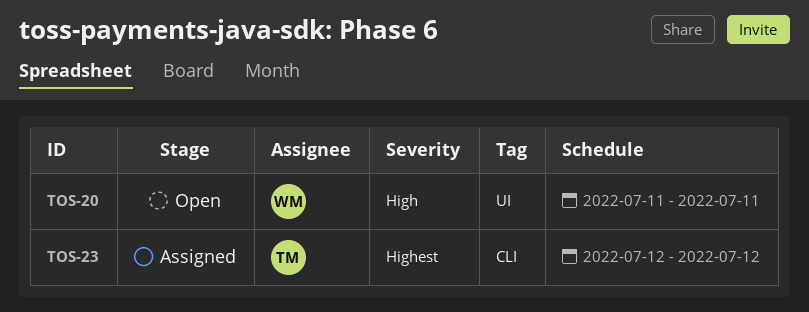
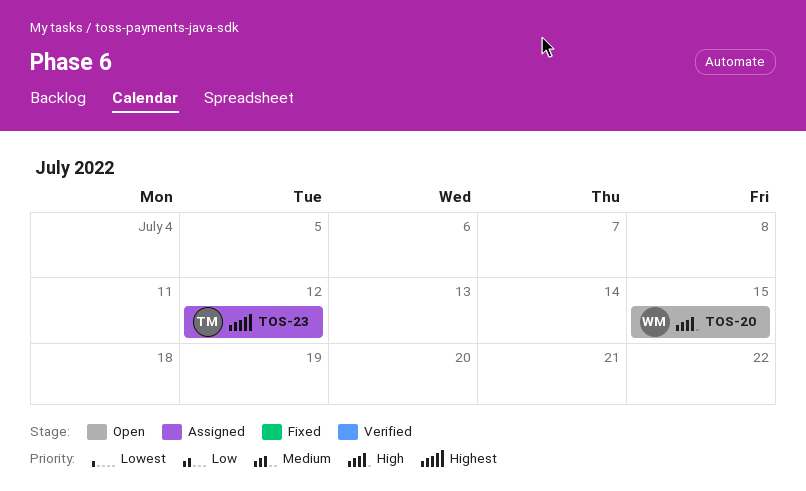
TOS-20, start: Jul 11 -> Jul 15
TOS-20, due: Jul 11 -> Jul 15

